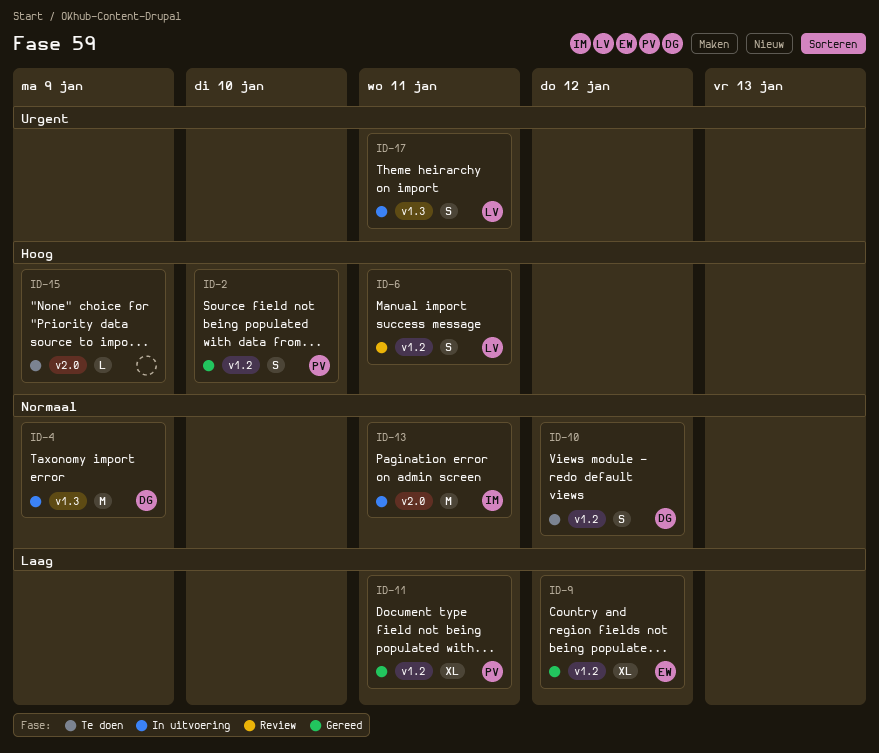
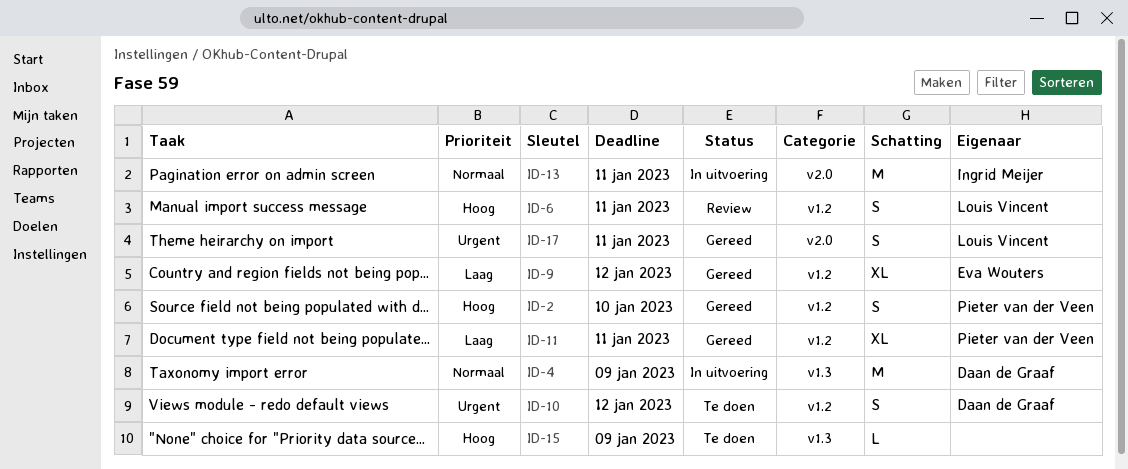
ID-10, priority: Normaal -> Urgent
ID-15, label: v2.0 -> v1.3
ID-17, status: In uitvoering -> Gereed
ID-17, label: v1.3 -> v2.0

